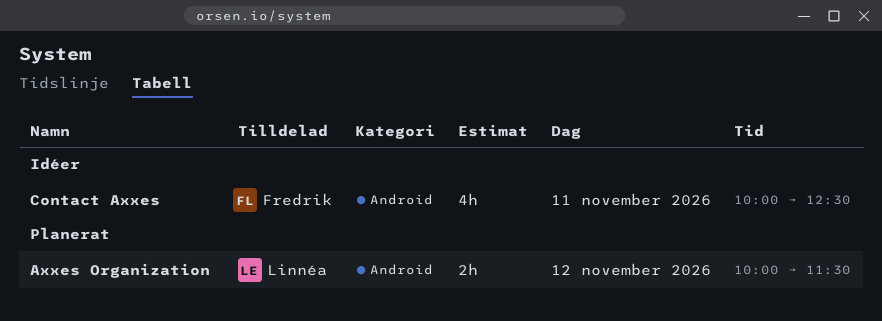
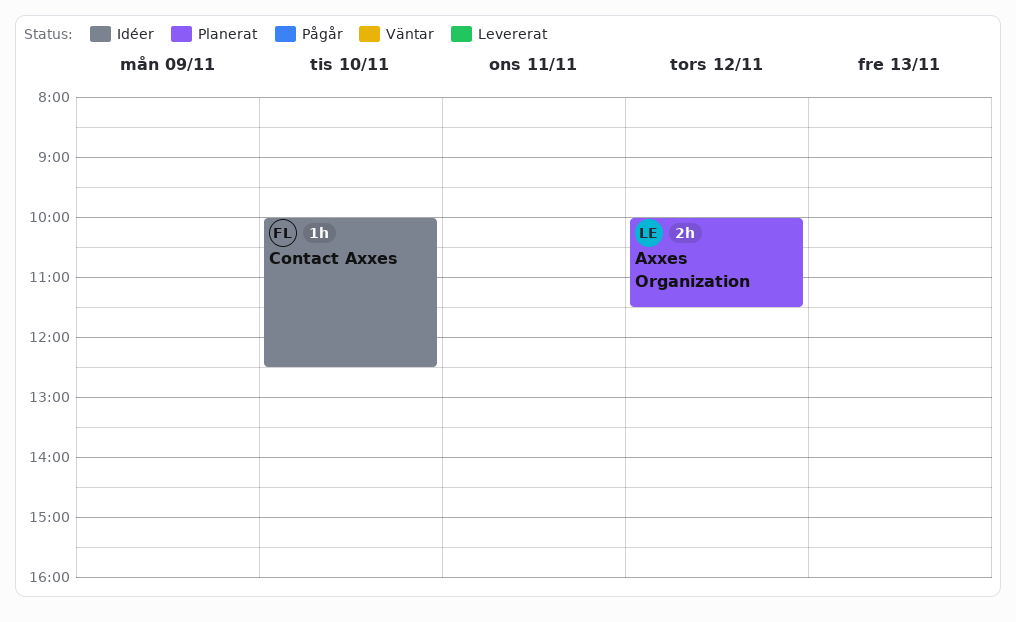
Contact Axxes, estimate: 4h -> 1h
Contact Axxes, day: Nov 11 -> Nov 10

